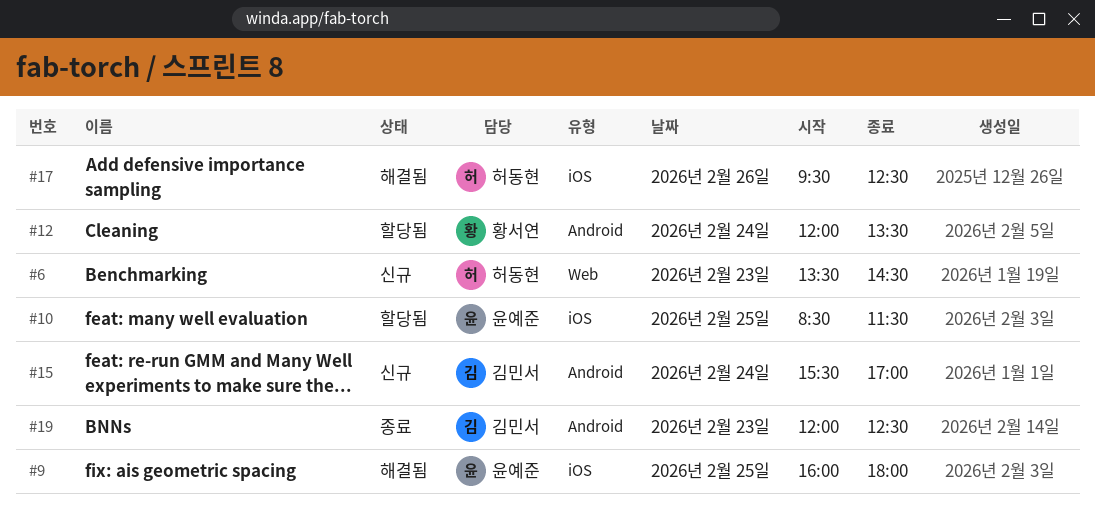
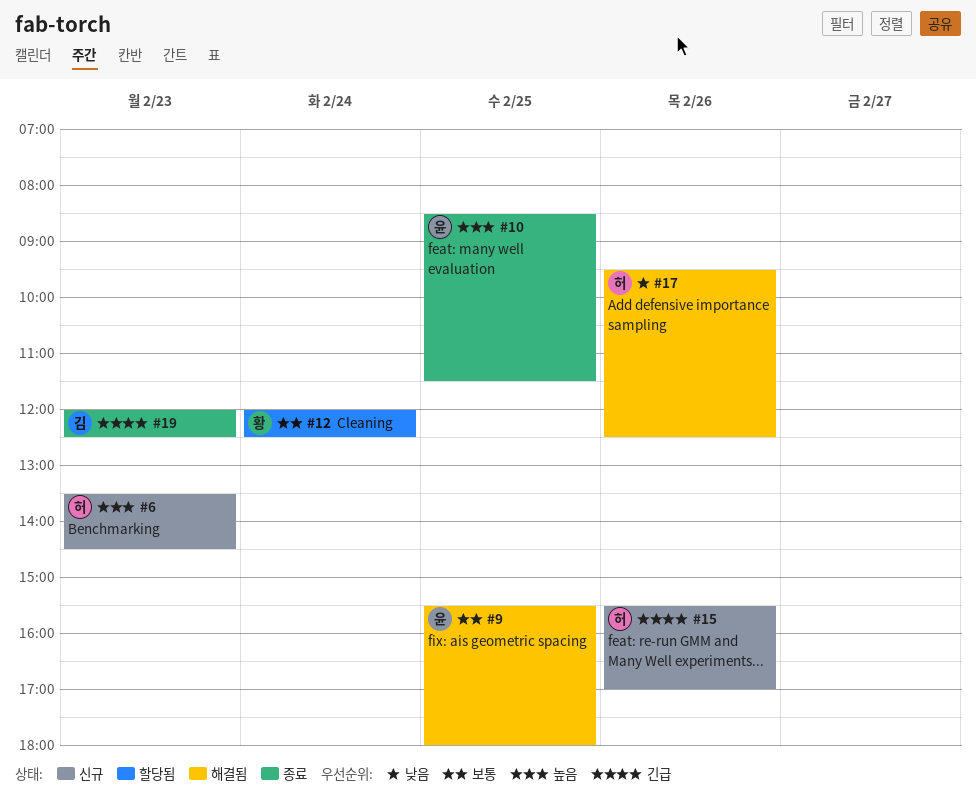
#9, begins: 16:00 -> 15:30
#10, status: 할당됨 -> 종료
#12, ends: 13:30 -> 12:30
#15, owner: 김민서 -> 허동현
#15, day: Feb 24 -> Feb 26

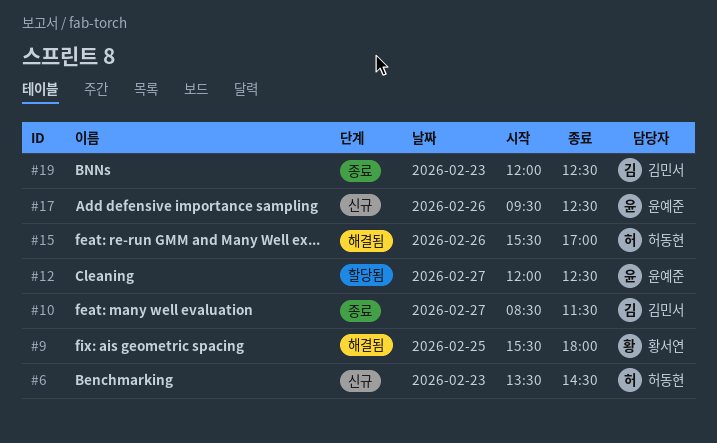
#9, owner: 윤예준 -> 황서연
#10, owner: 윤예준 -> 김민서
#10, day: Feb 25 -> Feb 27
#12, owner: 황서연 -> 윤예준
#12, day: Feb 24 -> Feb 27
#15, status: 신규 -> 해결됨
#17, status: 해결됨 -> 신규
#17, owner: 허동현 -> 윤예준

